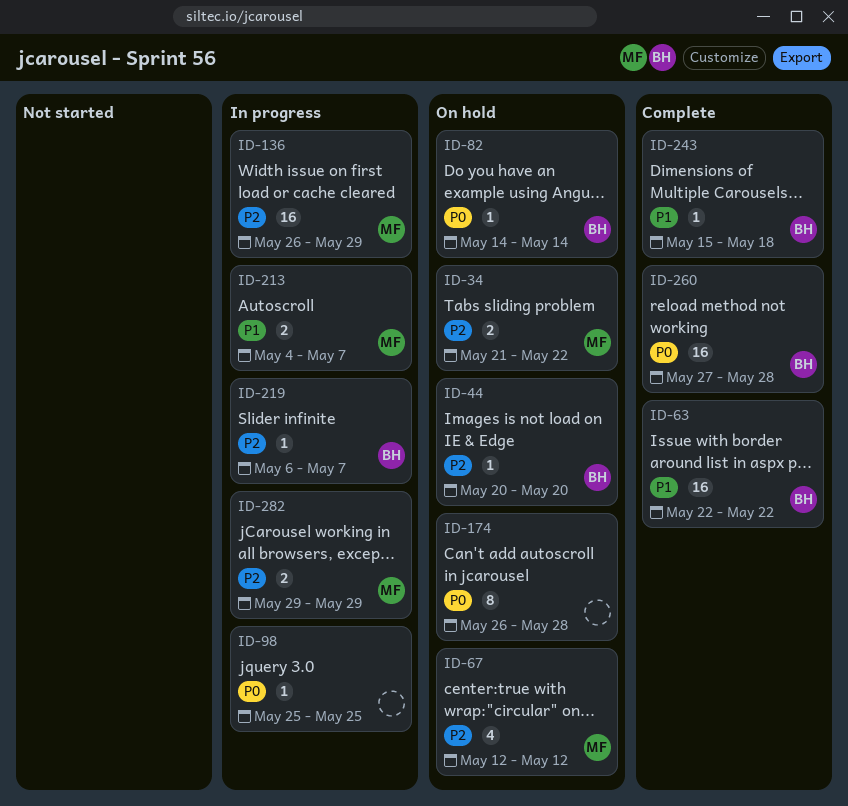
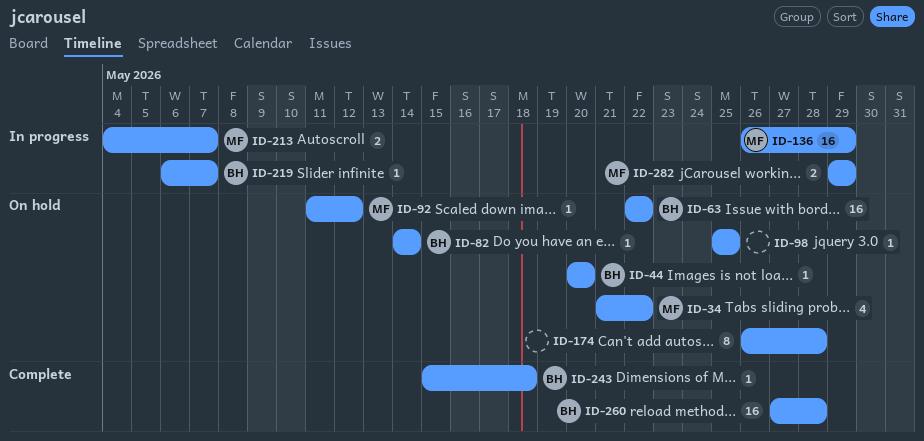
ID-34, estimate: 2 -> 4
ID-63, status: Complete -> On hold
ID-67: present -> none
ID-92: none -> present
ID-98, status: In progress -> On hold

